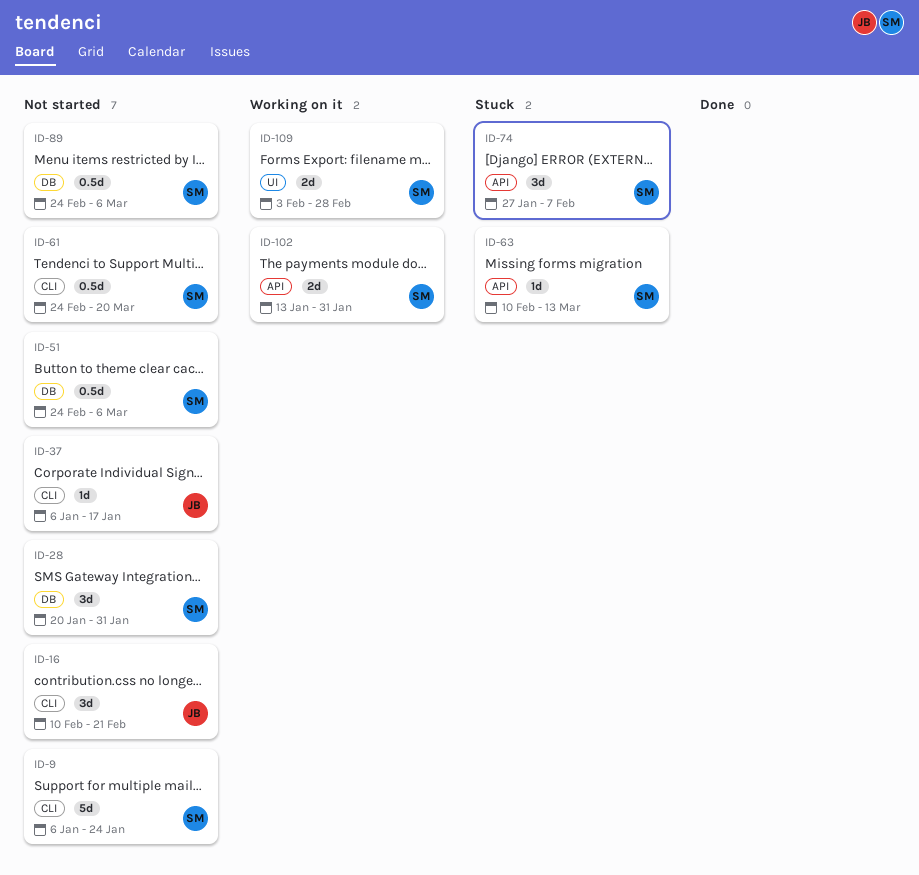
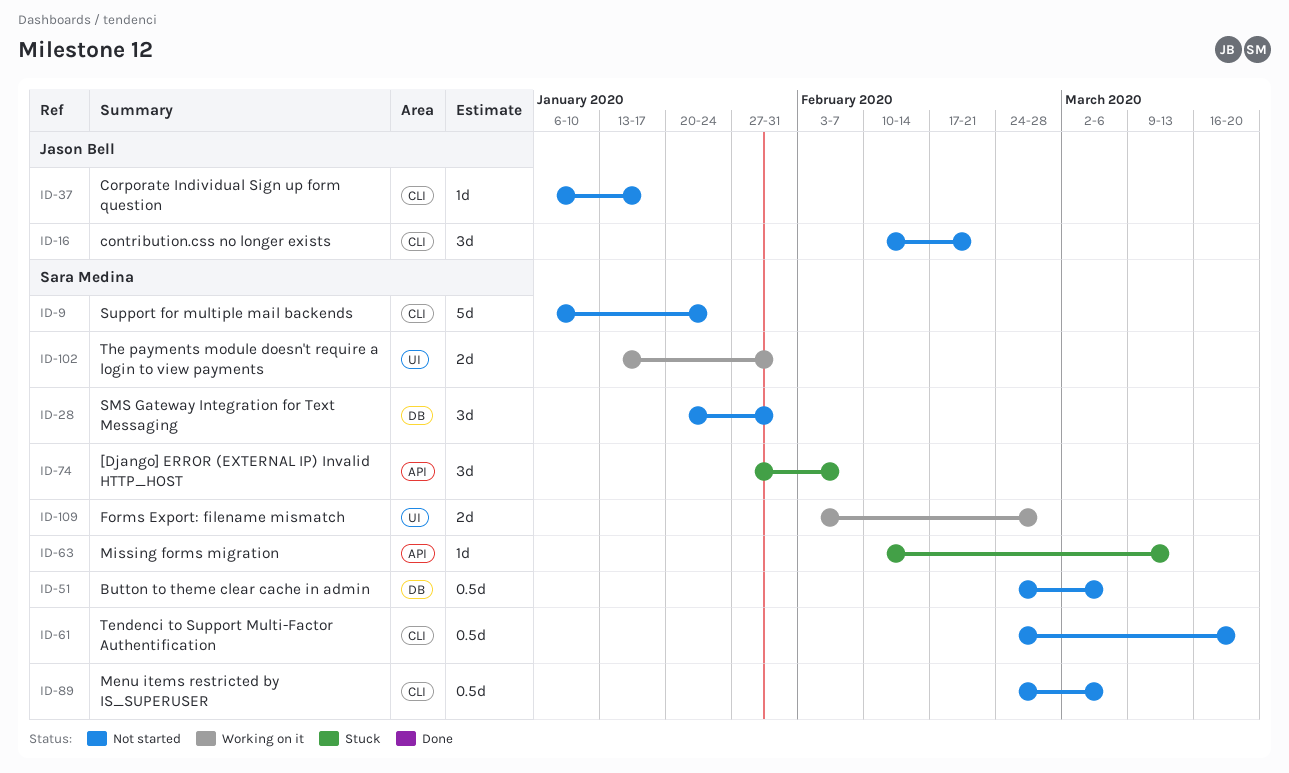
ID-89, label: DB -> CLI
ID-102, label: API -> UI

